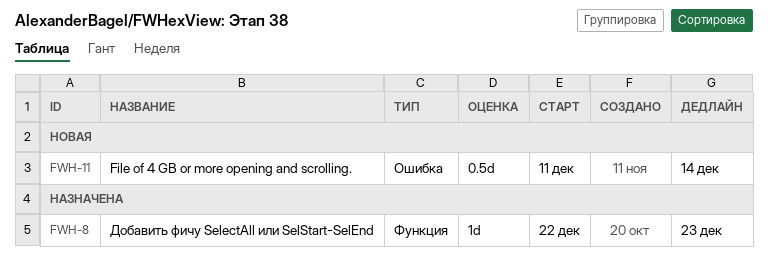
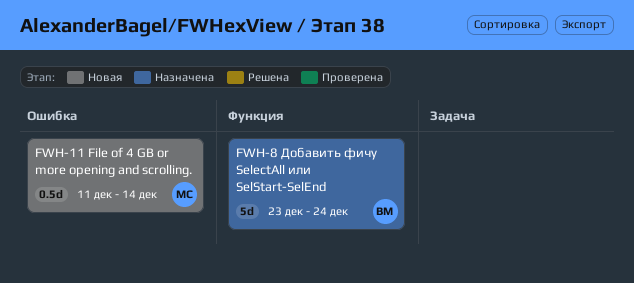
FWH-8, estimate: 1d -> 5d
FWH-8, start: Dec 22 -> Dec 23
FWH-8, due: Dec 23 -> Dec 24

